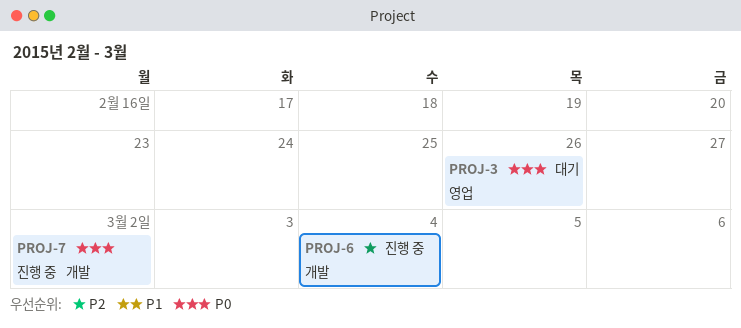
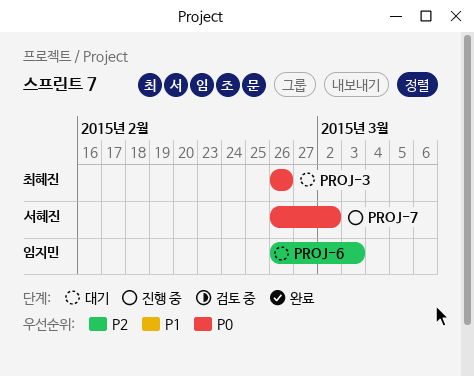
PROJ-6, status: 진행 중 -> 대기
PROJ-6, due: Mar 4 -> Mar 3

